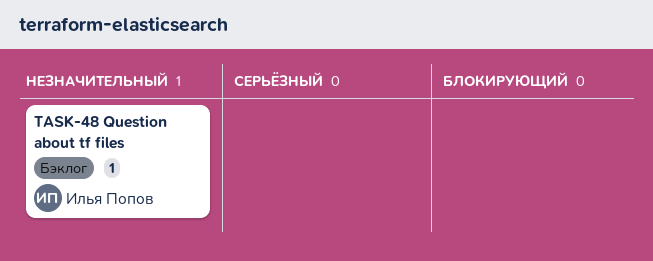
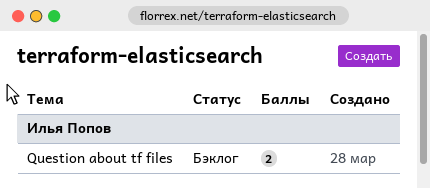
Question about tf files, estimate: 1 -> 2

